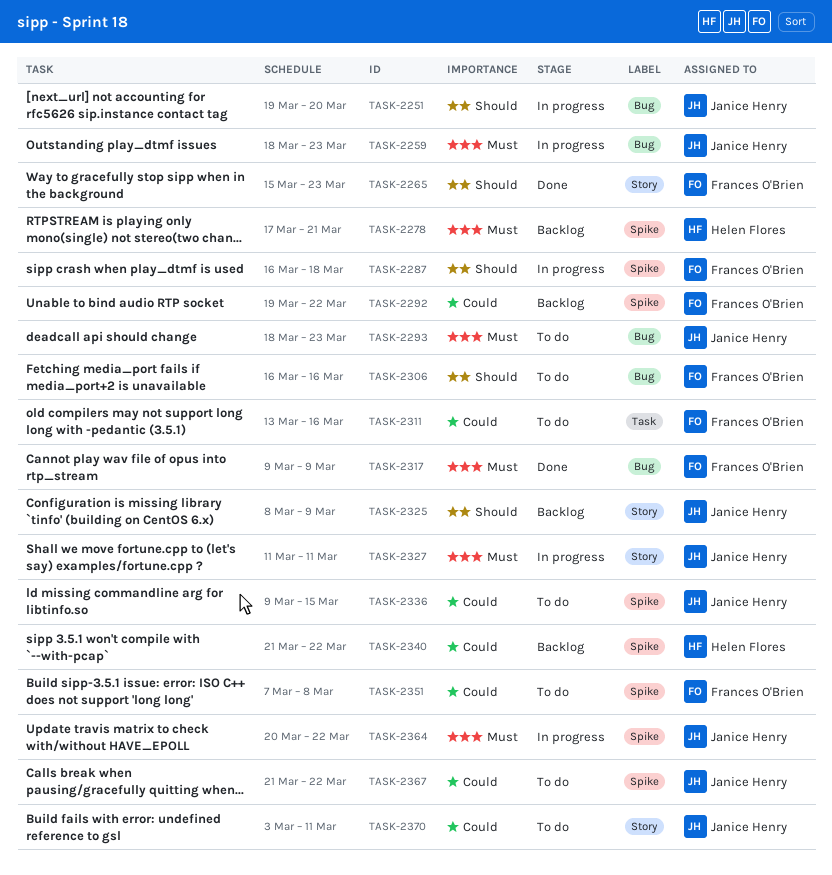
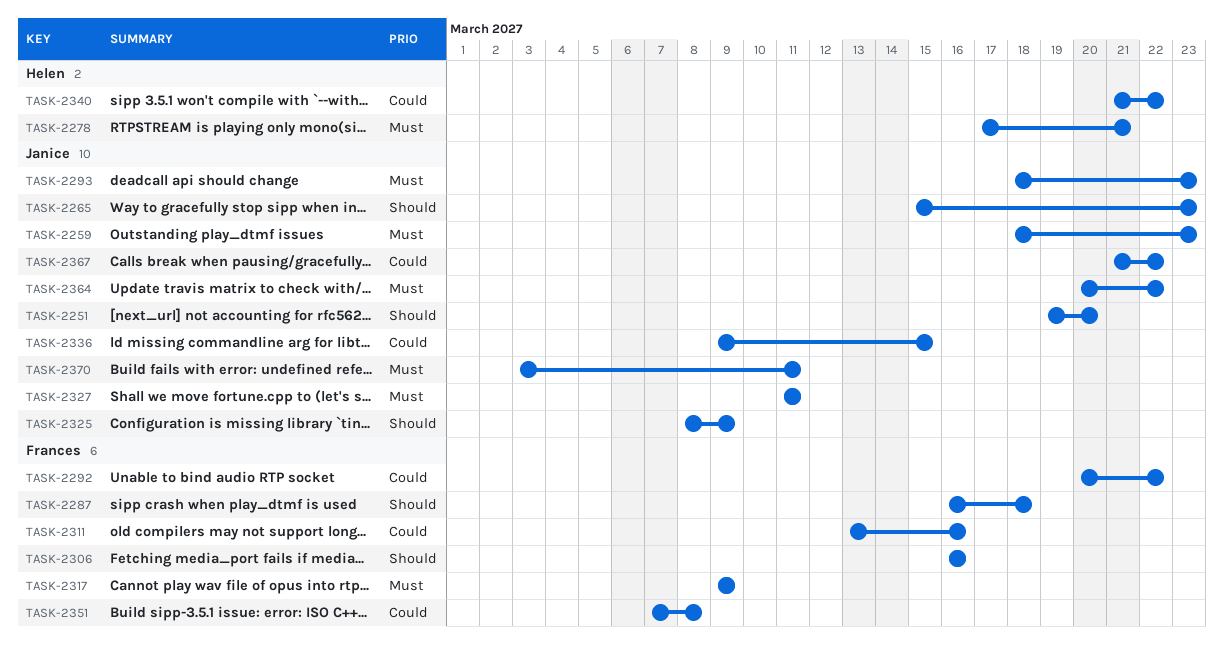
TASK-2265, owner: Frances O'Brien -> Janice Henry
TASK-2292, start: Mar 19 -> Mar 20
TASK-2370, priority: Could -> Must

